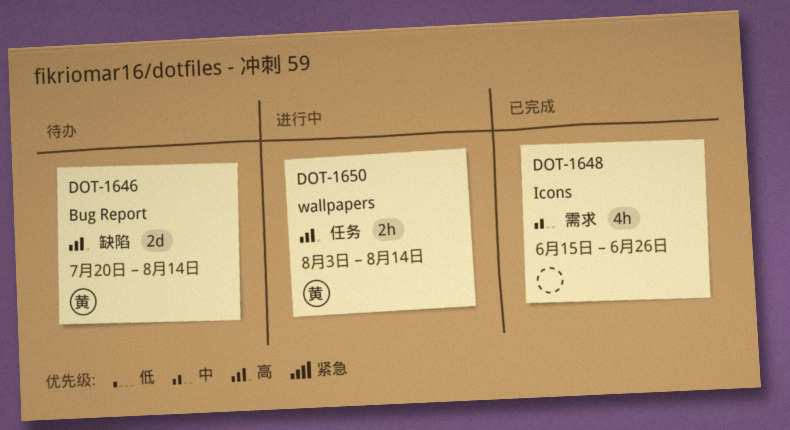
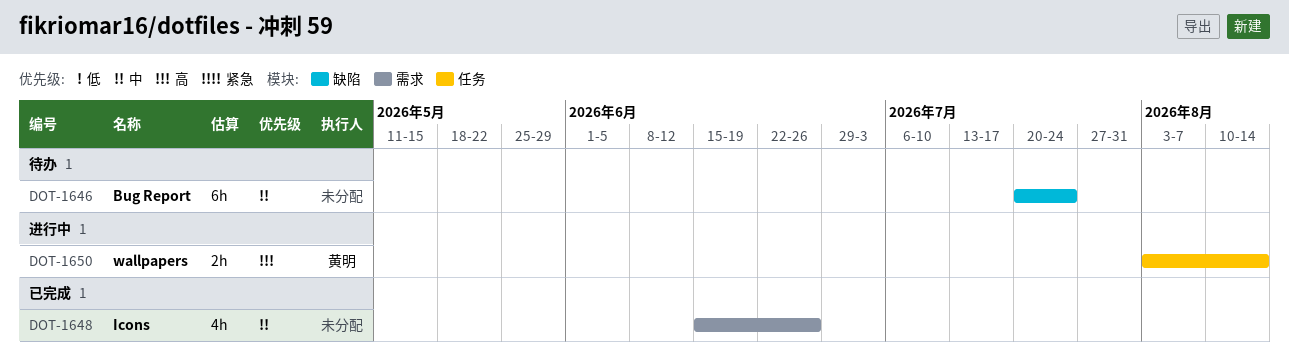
DOT-1646, owner: 黄明 -> none
DOT-1646, priority: 高 -> 中
DOT-1646, estimate: 2d -> 6h
DOT-1646, due: Aug 14 -> Jul 24

